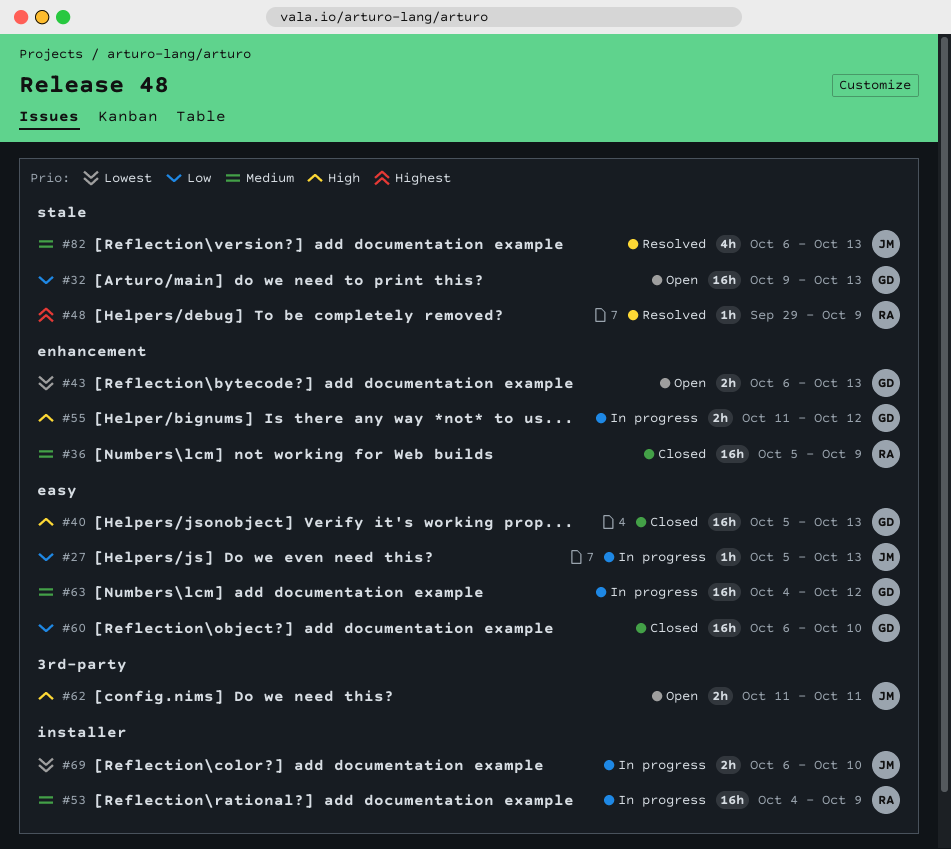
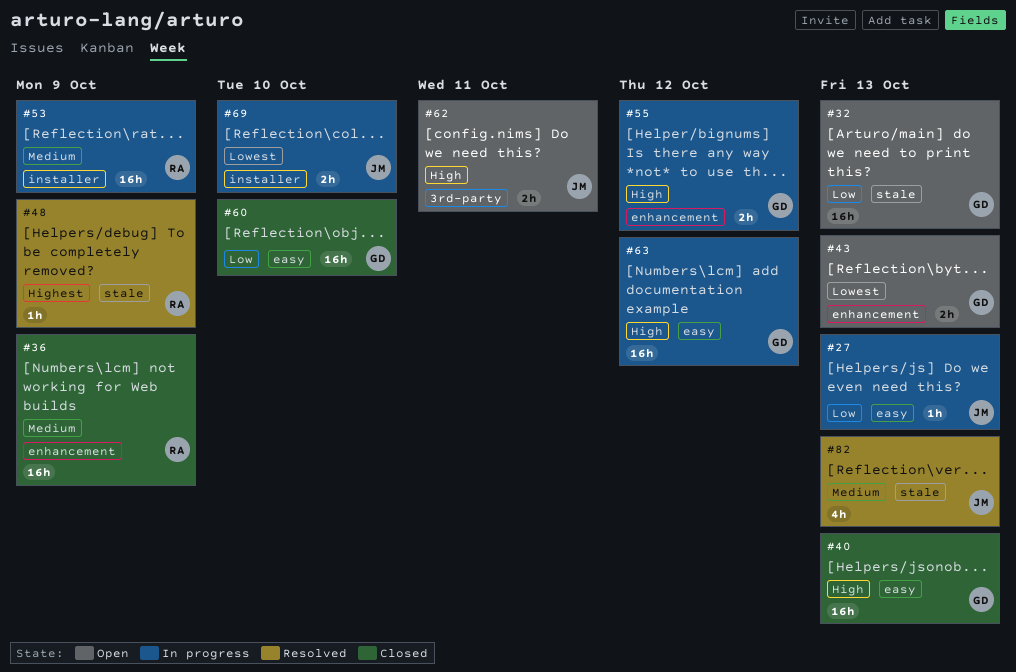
#63, priority: Medium -> High

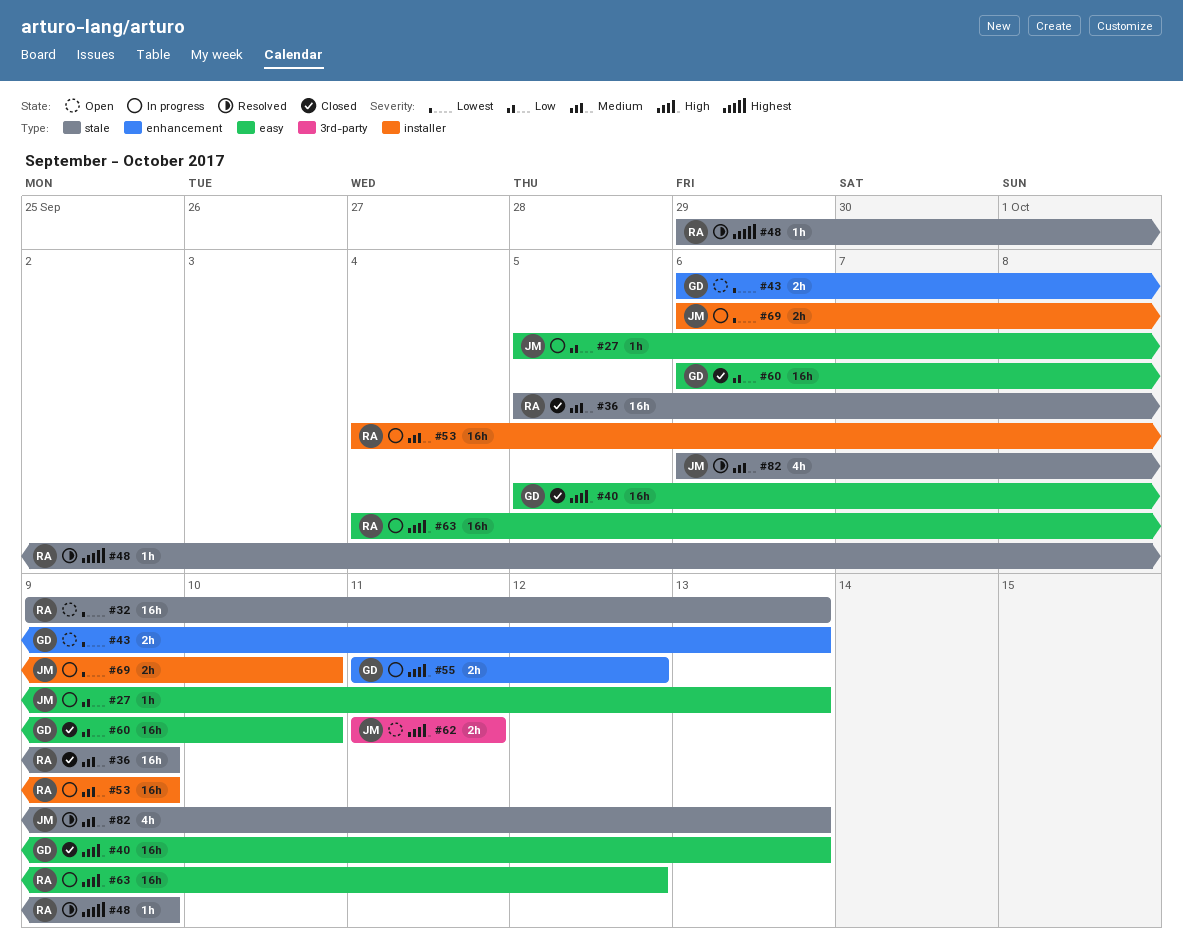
#32, owner: GD -> RA
#32, priority: Low -> Lowest
#36, label: enhancement -> stale
#63, owner: GD -> RA

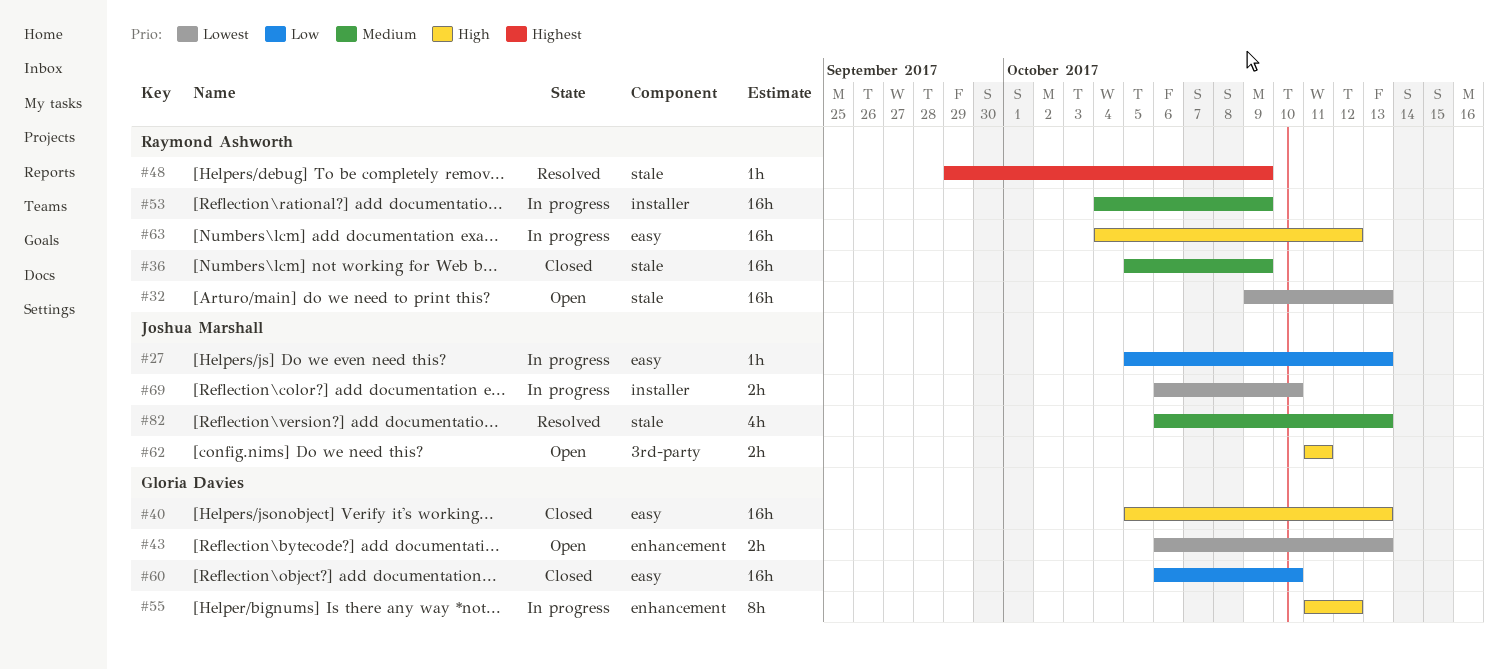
#55, estimate: 2h -> 8h

